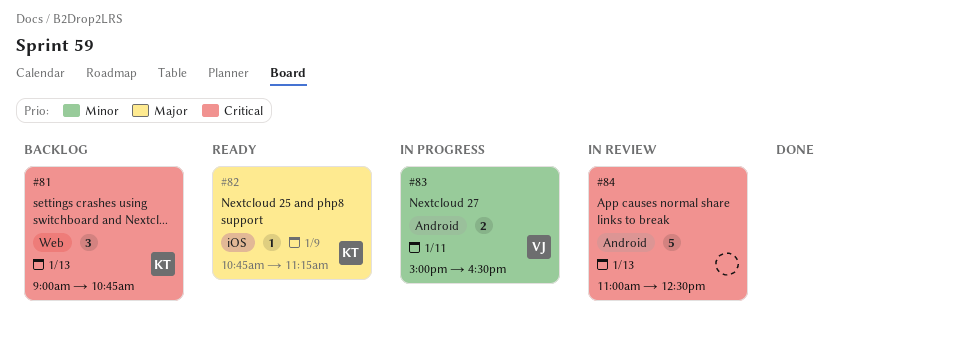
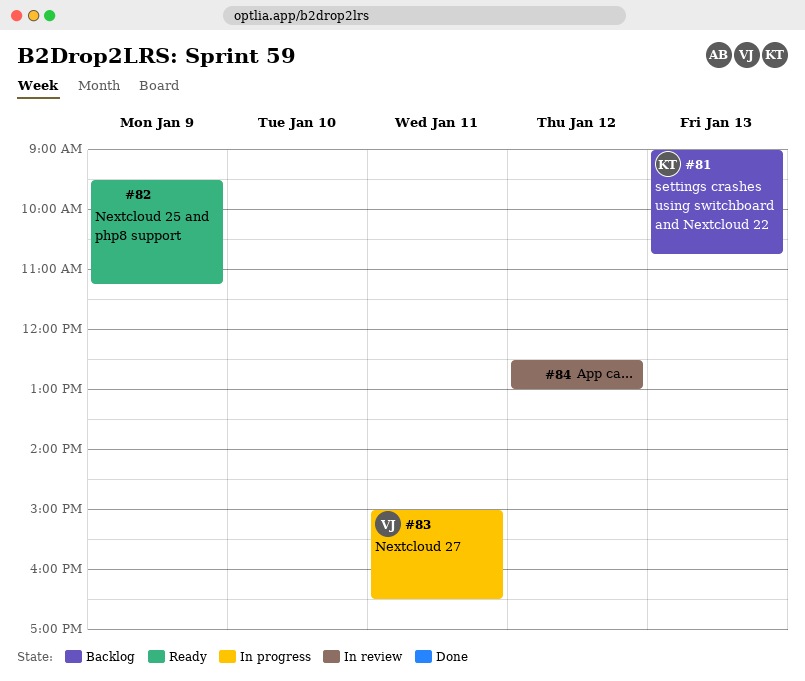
#82, owner: KT -> none
#82, begins: 10:45 -> 09:30
#84, day: Jan 13 -> Jan 12
#84, begins: 11:00 -> 12:30
#84, ends: 12:30 -> 13:00

